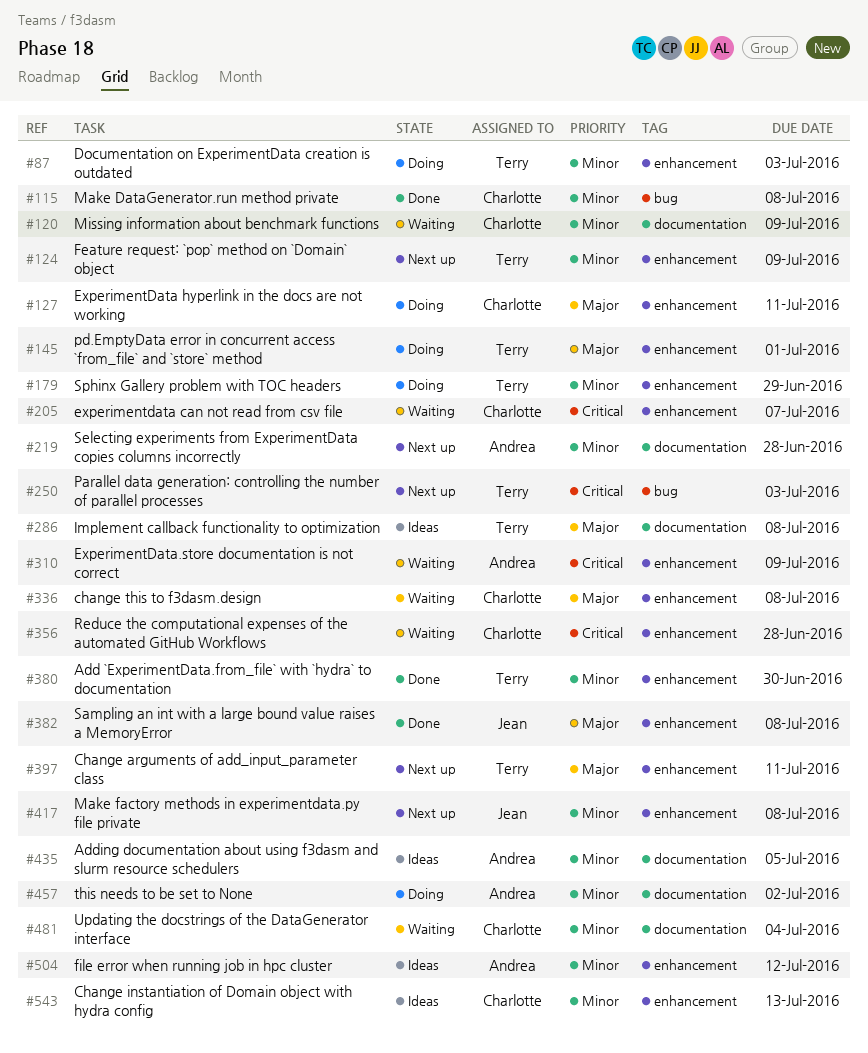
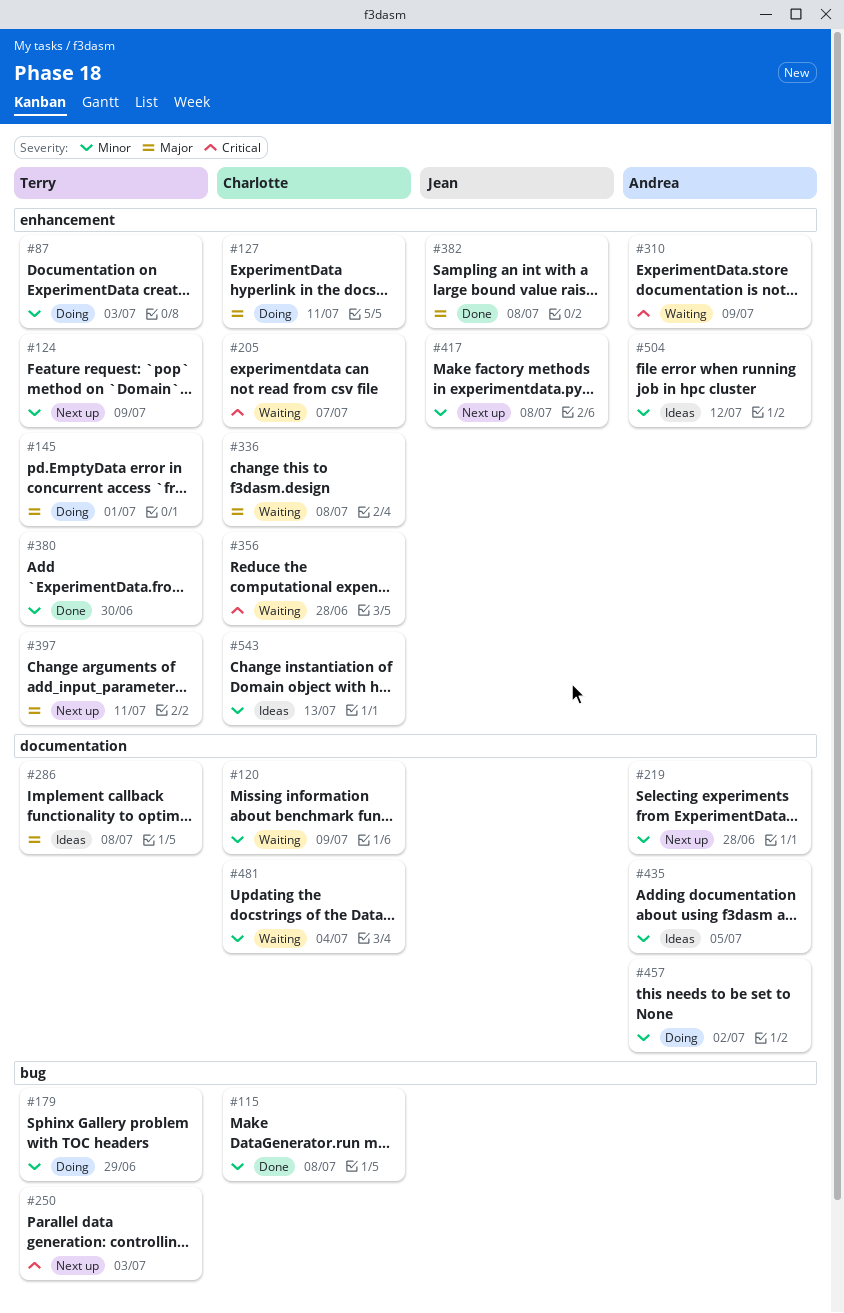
#179, label: enhancement -> bug

